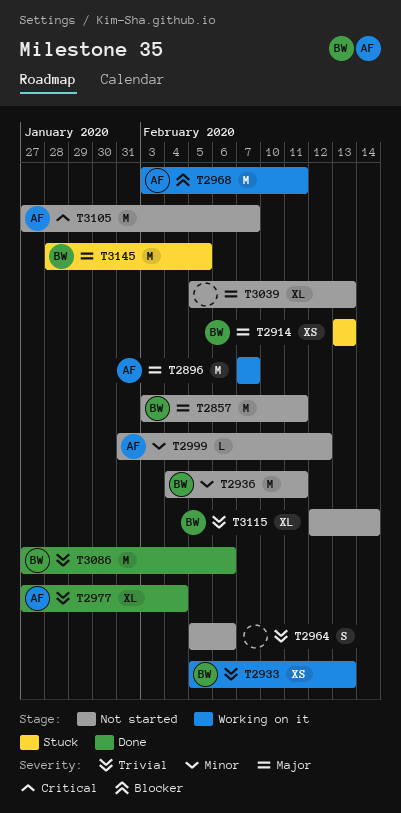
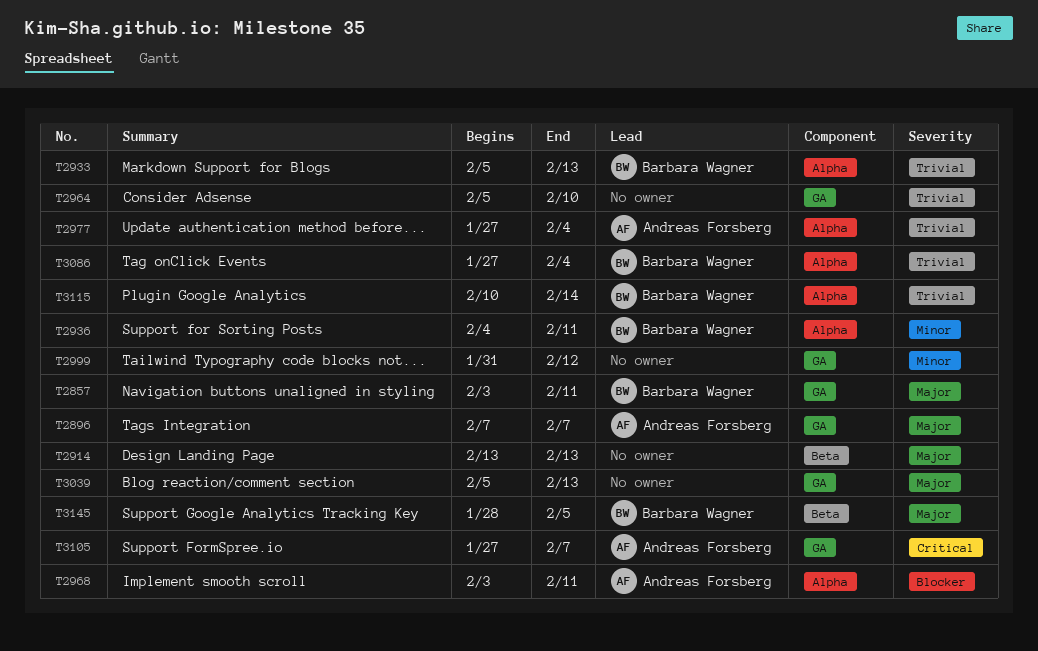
T2914, owner: Barbara Wagner -> none
T2964, due: Feb 6 -> Feb 10
T2999, owner: Andreas Forsberg -> none
T3086, due: Feb 6 -> Feb 4
T3115, start: Feb 12 -> Feb 10

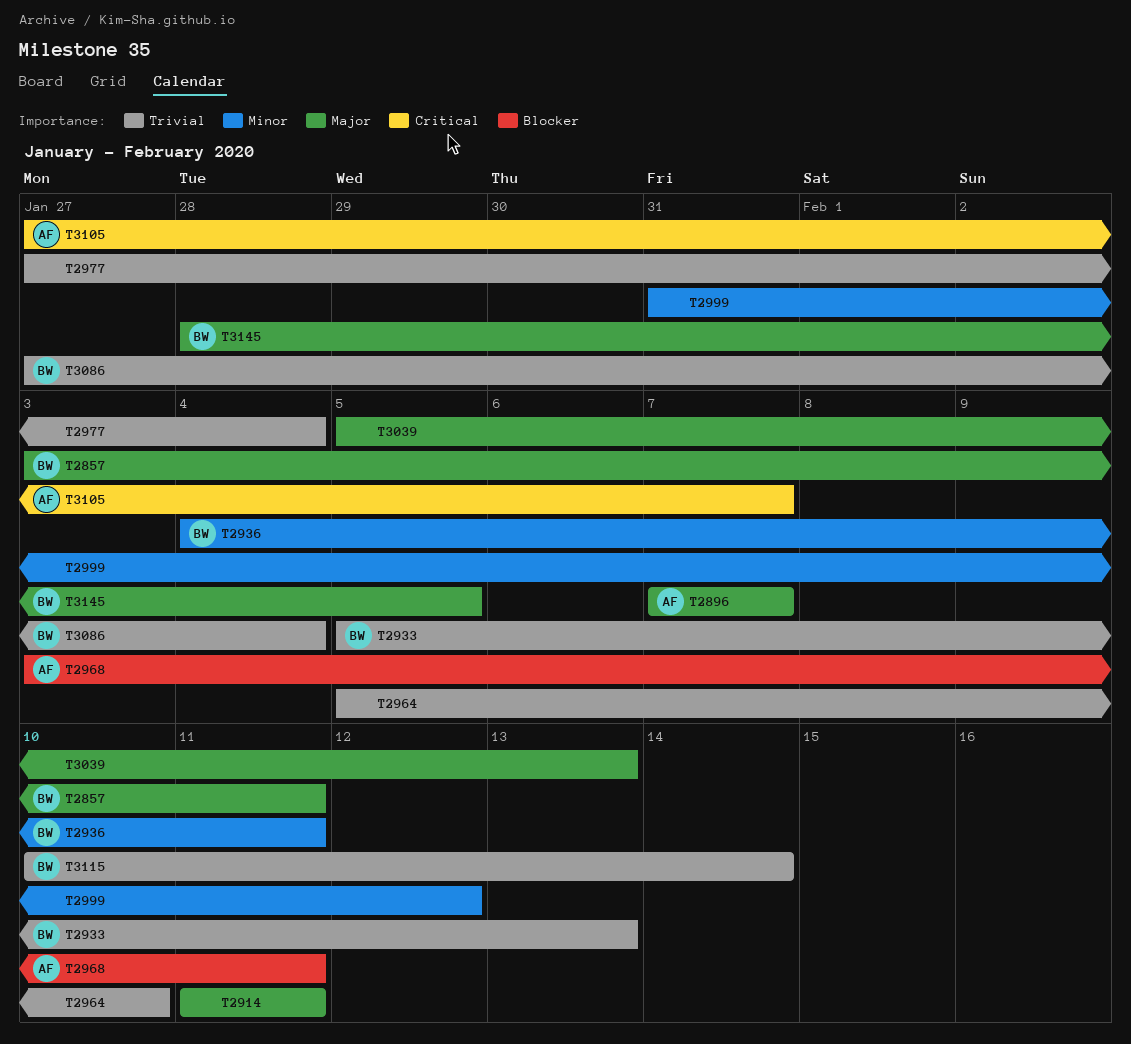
T2914, start: Feb 13 -> Feb 11
T2914, due: Feb 13 -> Feb 11
T2977, owner: Andreas Forsberg -> none

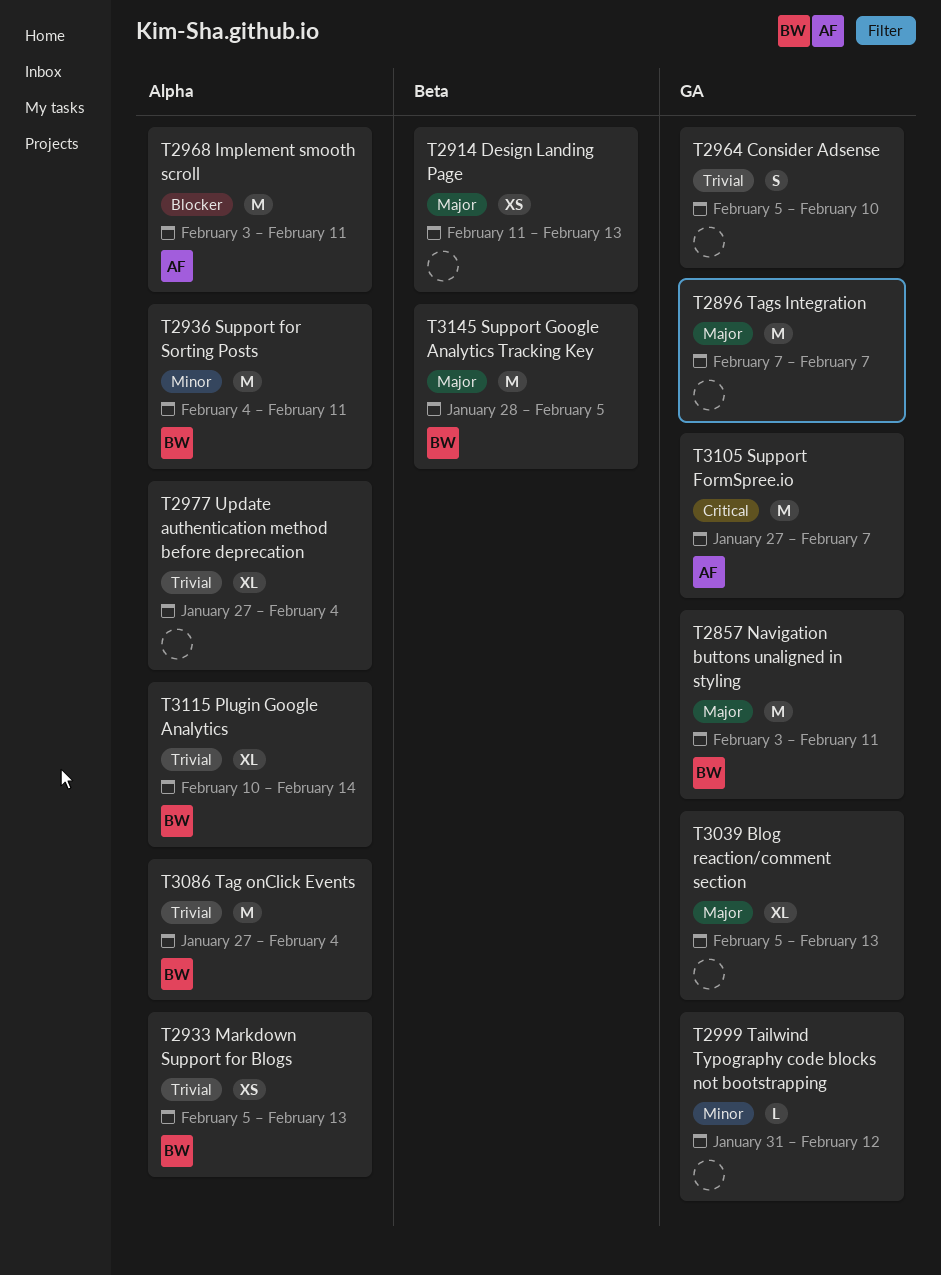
T2896, owner: AF -> none
T2914, due: Feb 11 -> Feb 13

